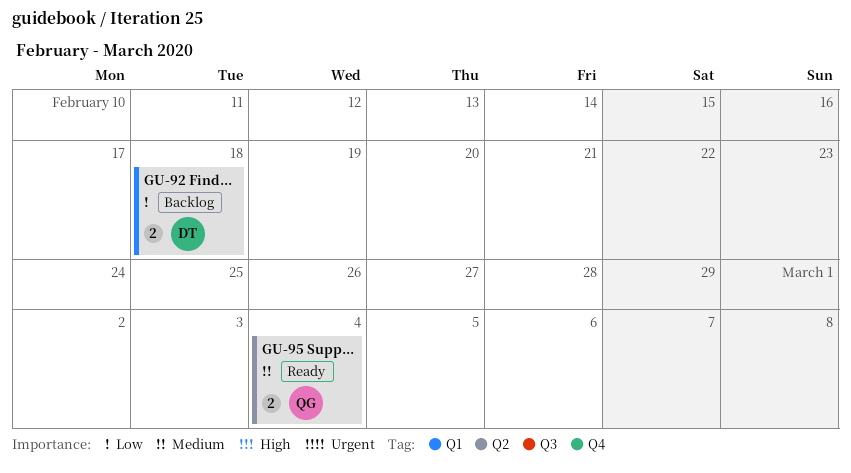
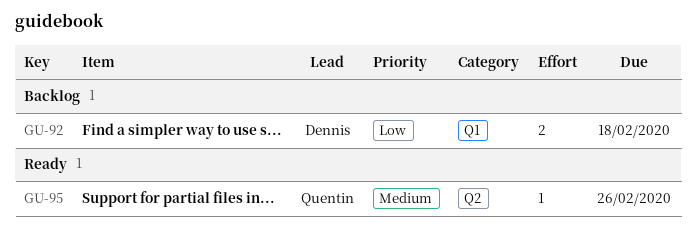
GU-95, estimate: 2 -> 1
GU-95, due: Mar 4 -> Feb 26

